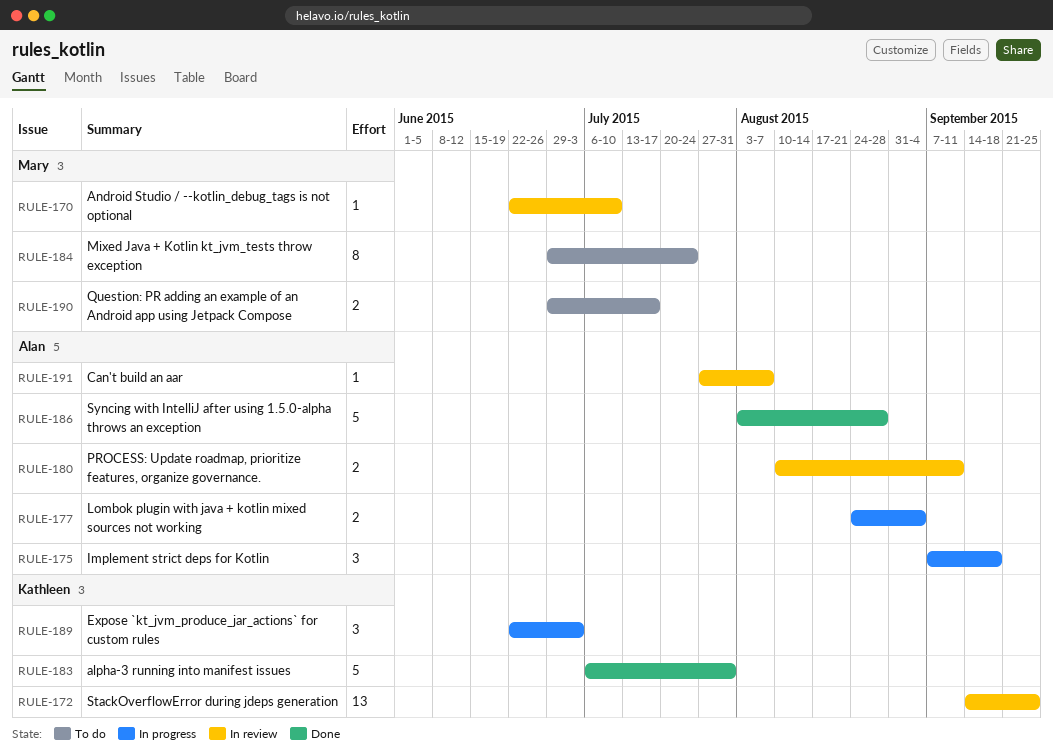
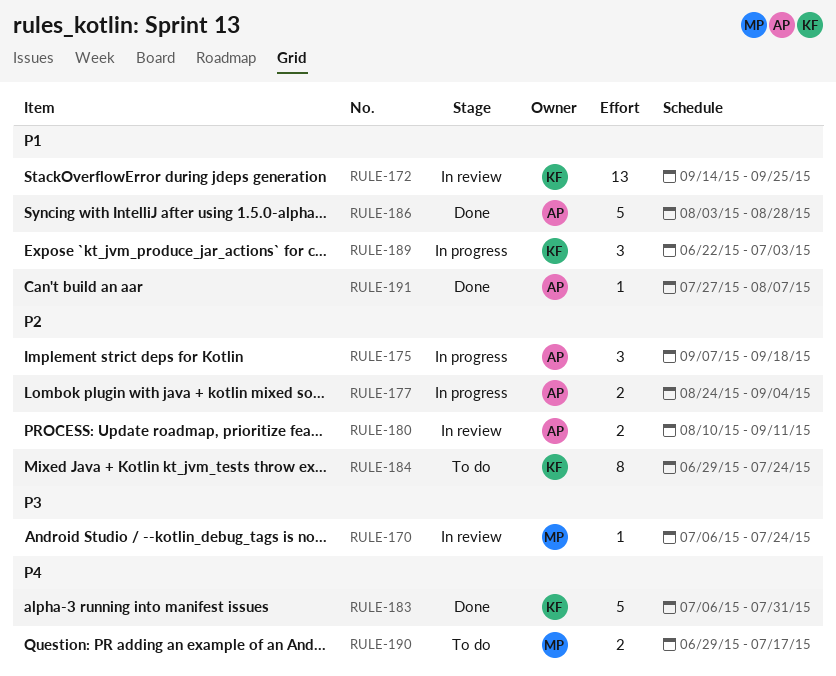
RULE-170, start: Jun 22 -> Jul 6
RULE-170, due: Jul 10 -> Jul 24
RULE-184, owner: Mary -> Kathleen
RULE-191, status: In review -> Done

